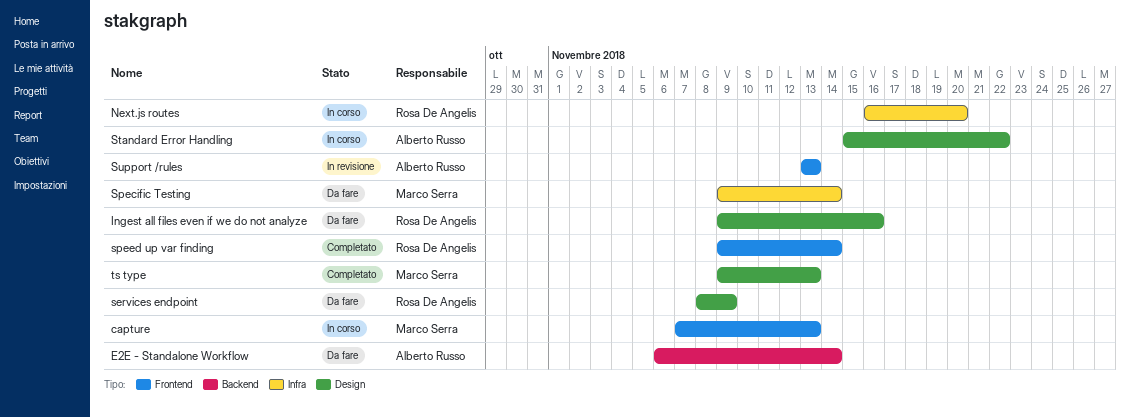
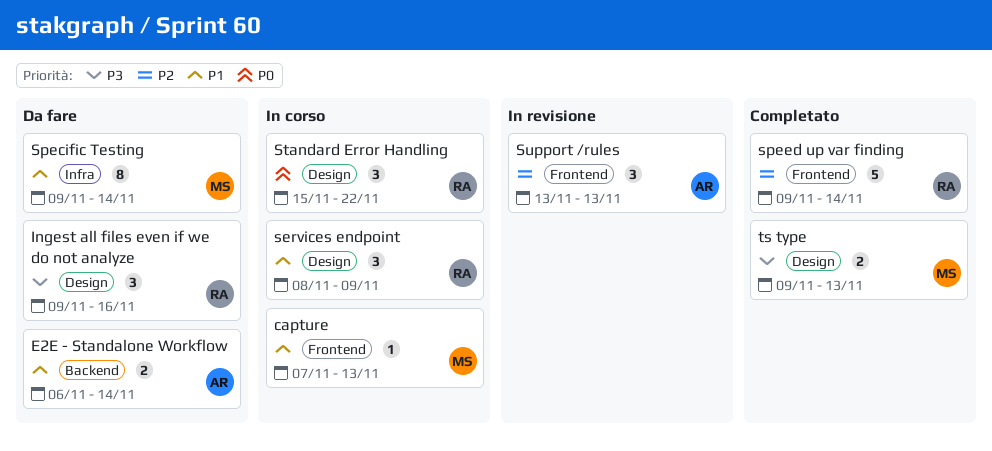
Next.js routes: present -> none
services endpoint, status: Da fare -> In corso
Standard Error Handling, owner: Alberto Russo -> Rosa De Angelis

